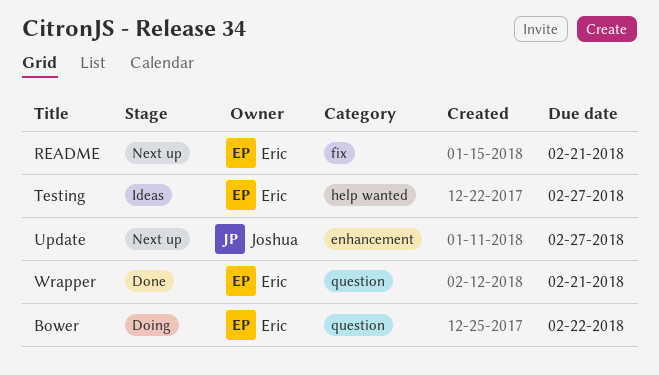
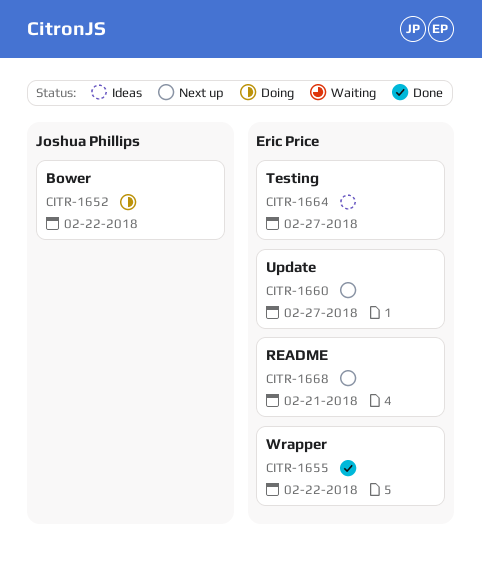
Bower, owner: Eric Price -> Joshua Phillips
Update, owner: Joshua Phillips -> Eric Price
Wrapper, due: Feb 21 -> Feb 22

